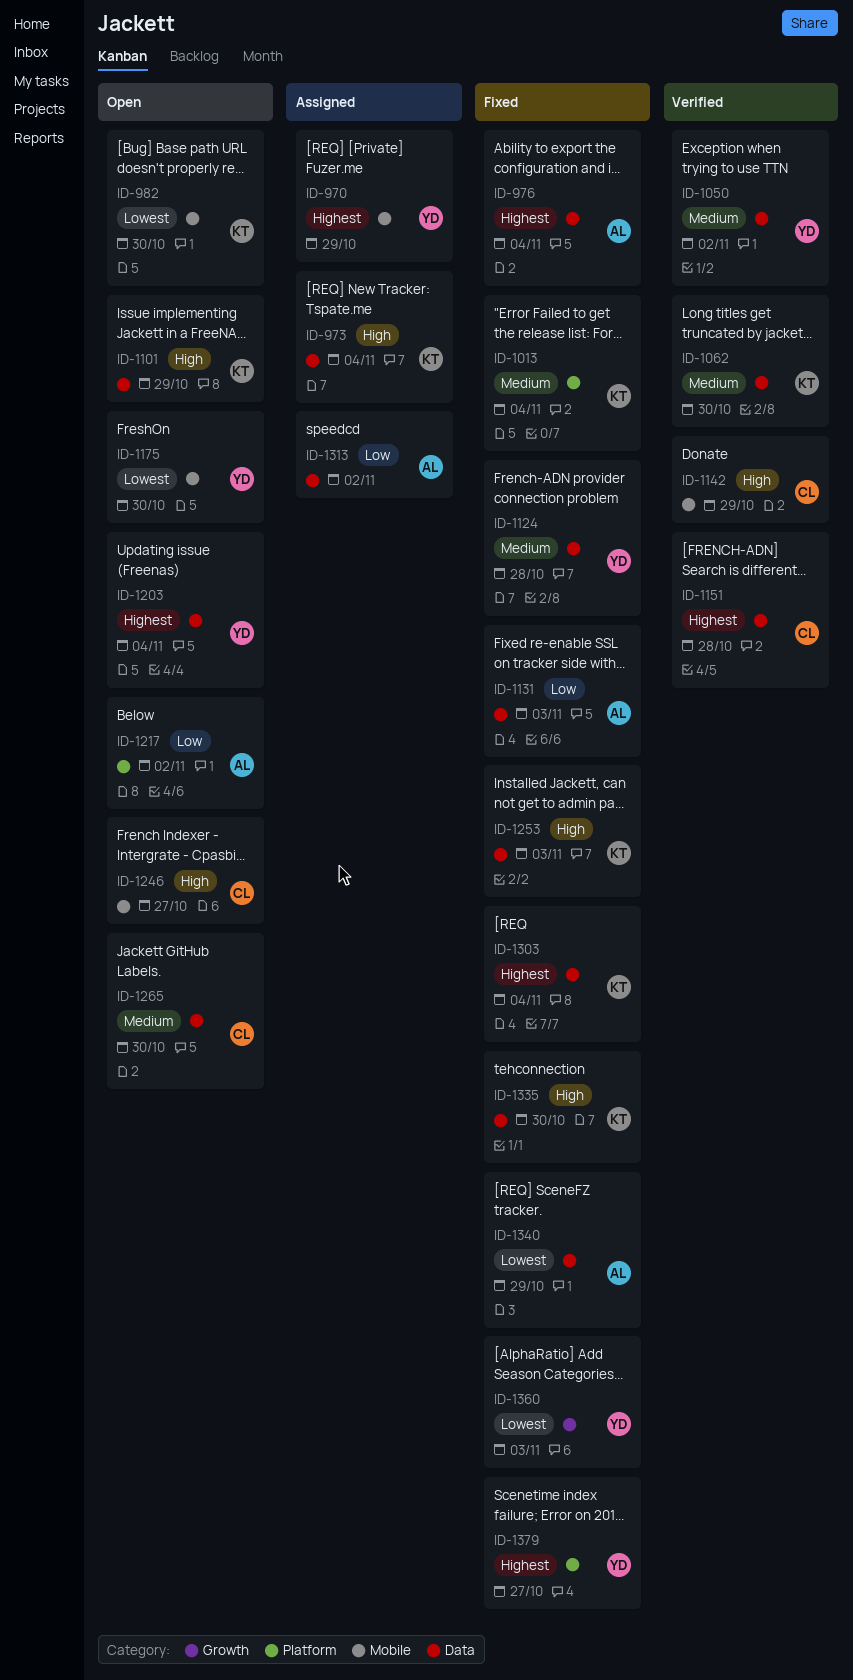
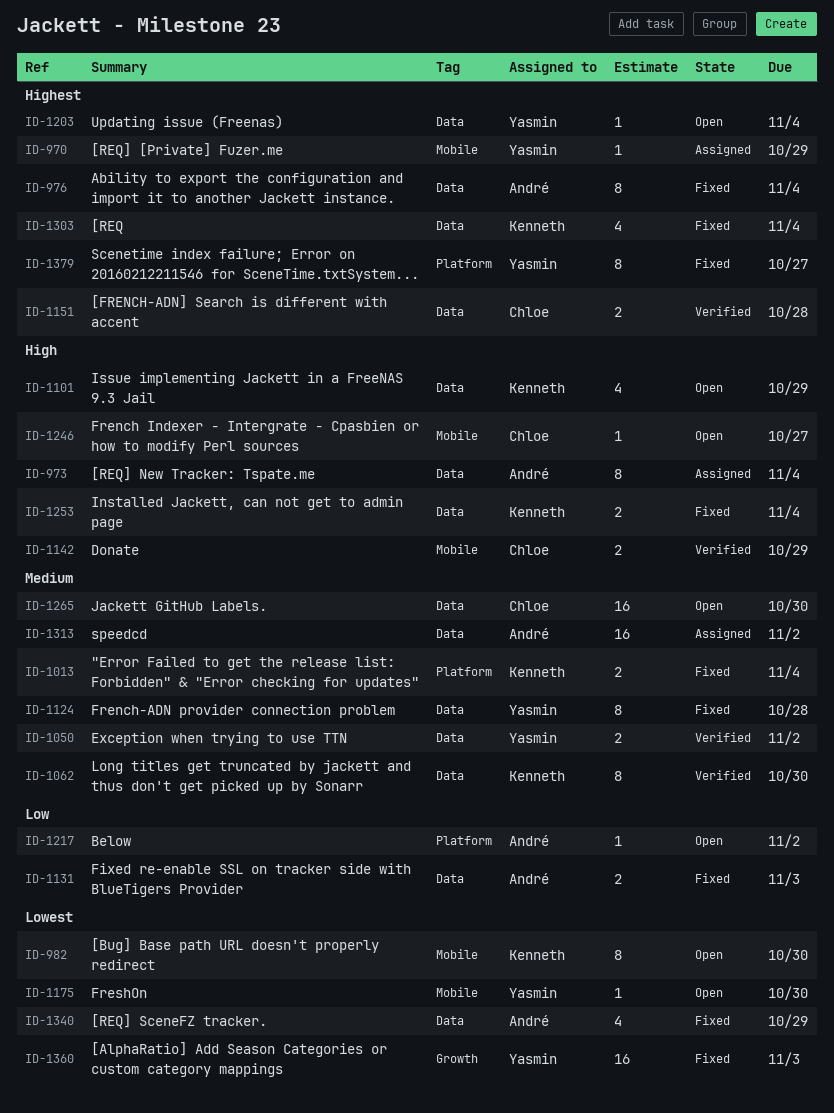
ID-973, owner: Kenneth -> André
ID-1253, due: Nov 3 -> Nov 4
ID-1313, priority: Low -> Medium
ID-1335: present -> none

